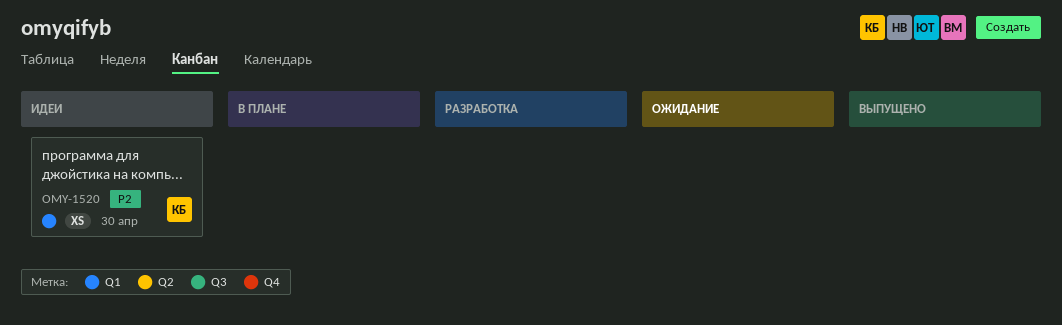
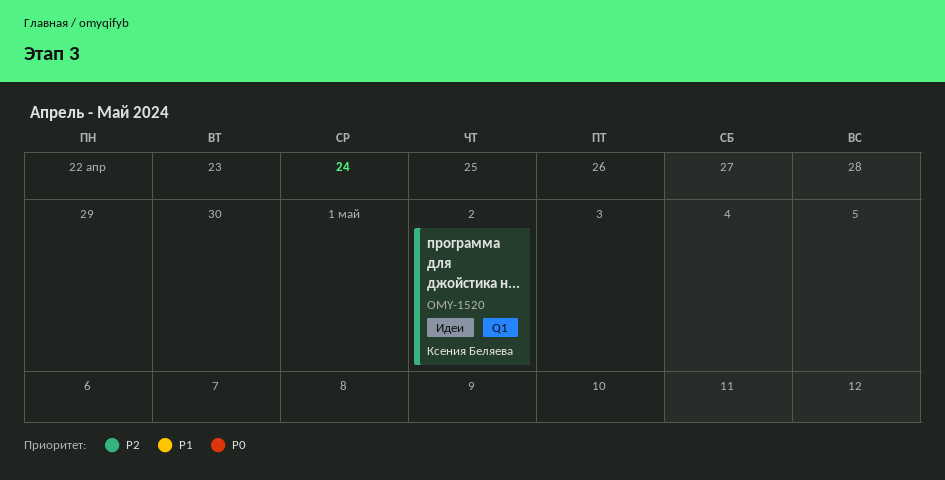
OMY-1520, due: Apr 30 -> May 2

